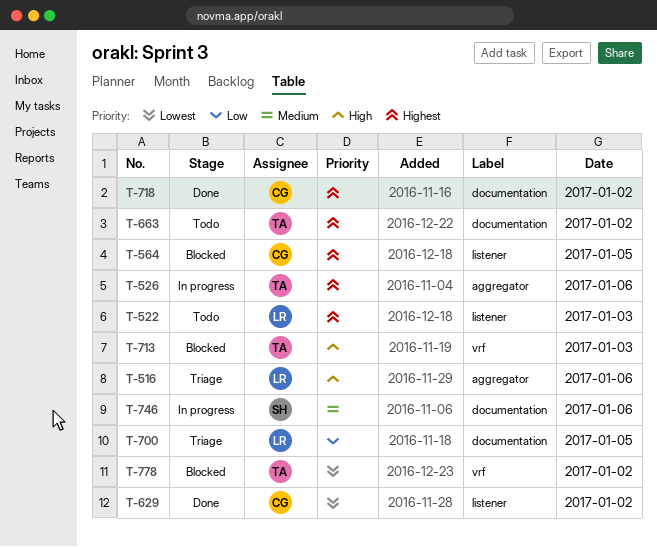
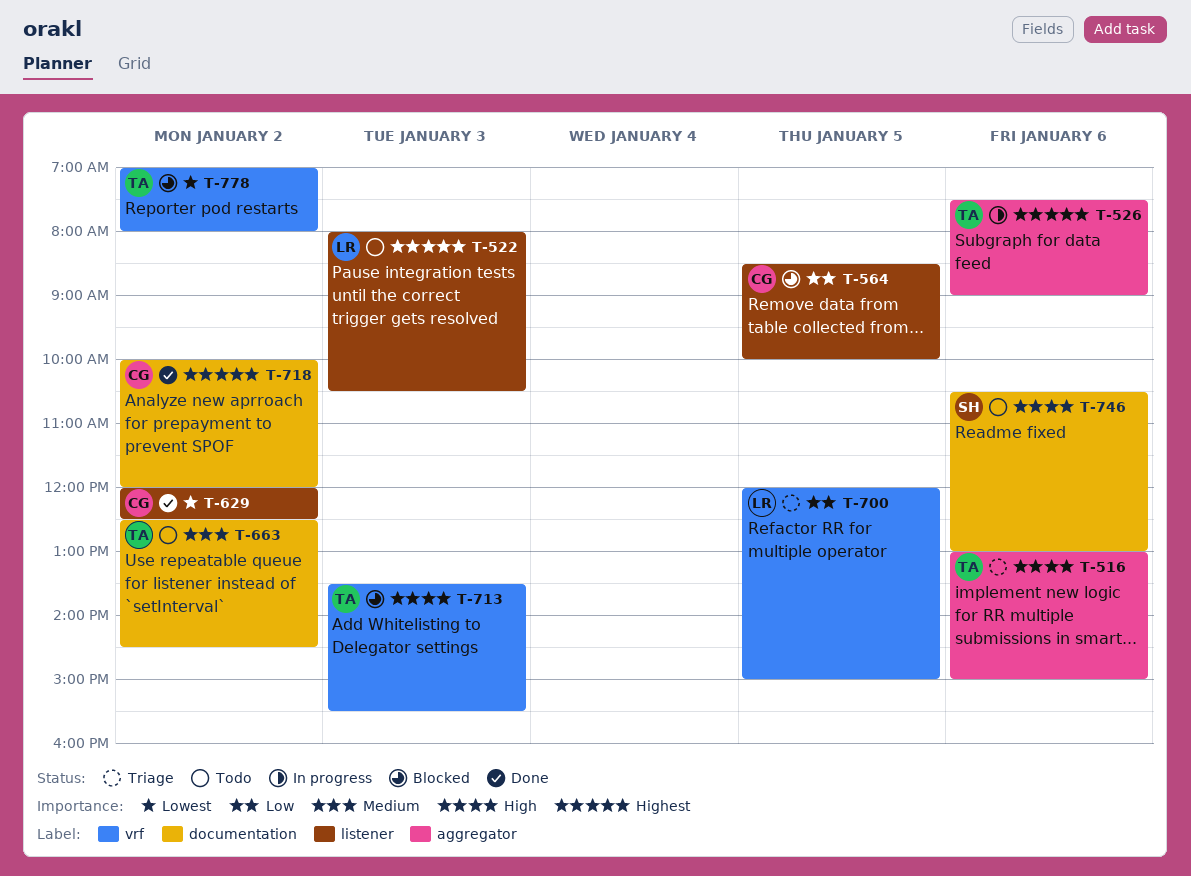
T-516, owner: LR -> TA
T-564, priority: Highest -> Low
T-663, priority: Highest -> Medium
T-700, label: documentation -> vrf
T-746, status: In progress -> Todo
T-746, priority: Medium -> High

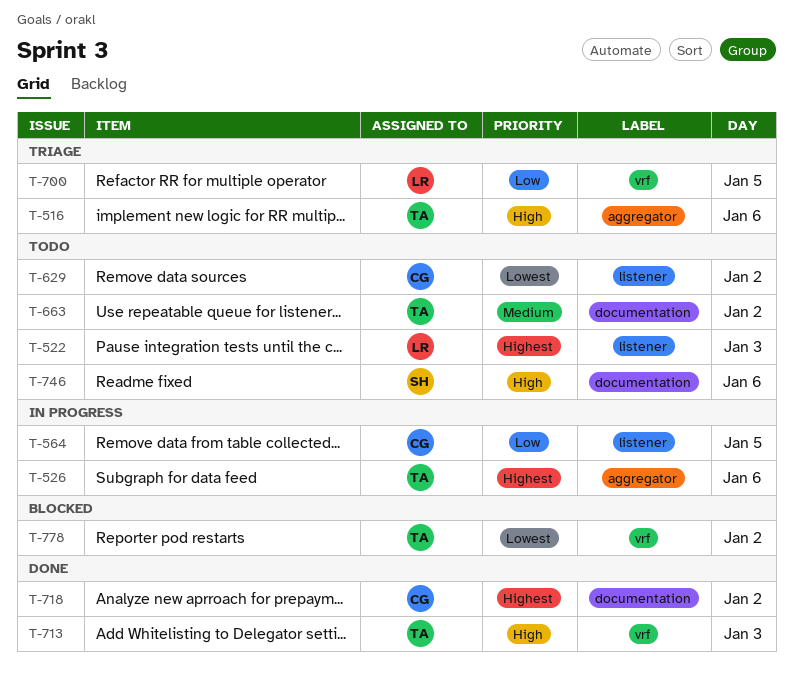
T-564, status: Blocked -> In progress
T-629, status: Done -> Todo
T-713, status: Blocked -> Done

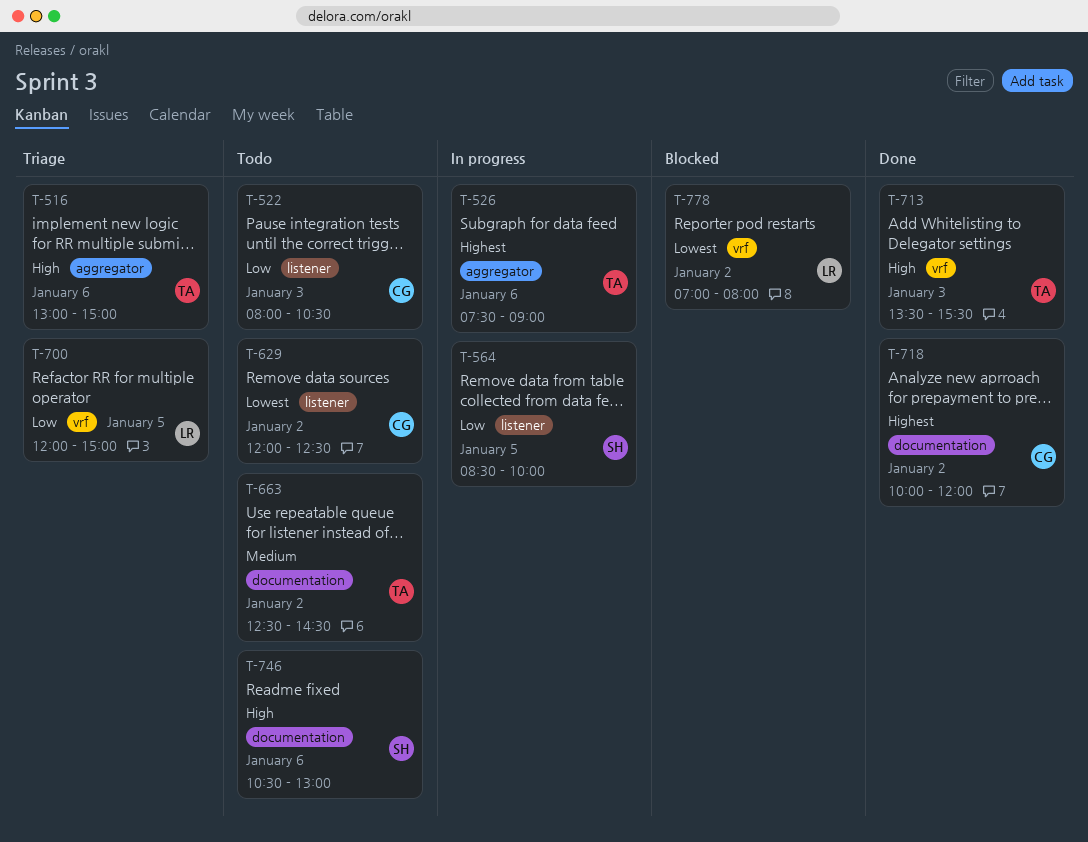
T-522, owner: LR -> CG
T-522, priority: Highest -> Low
T-564, owner: CG -> SH
T-778, owner: TA -> LR

